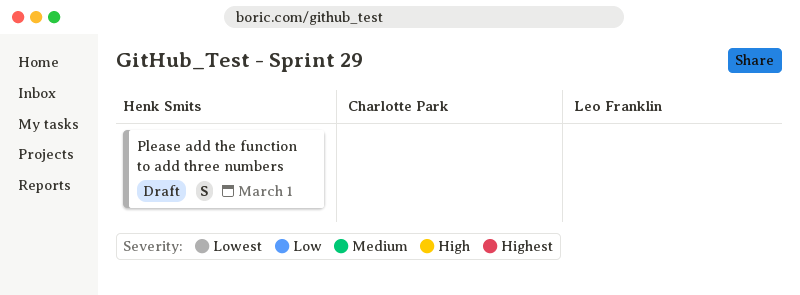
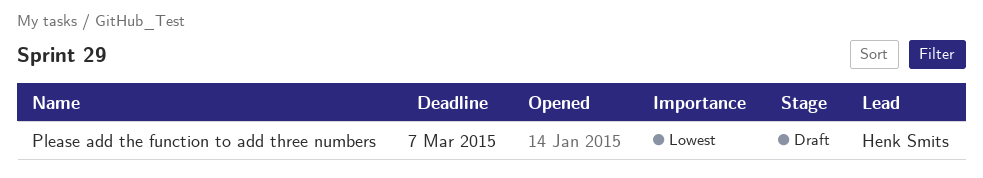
Please add the function to add three numbers, due: Mar 1 -> Mar 7

